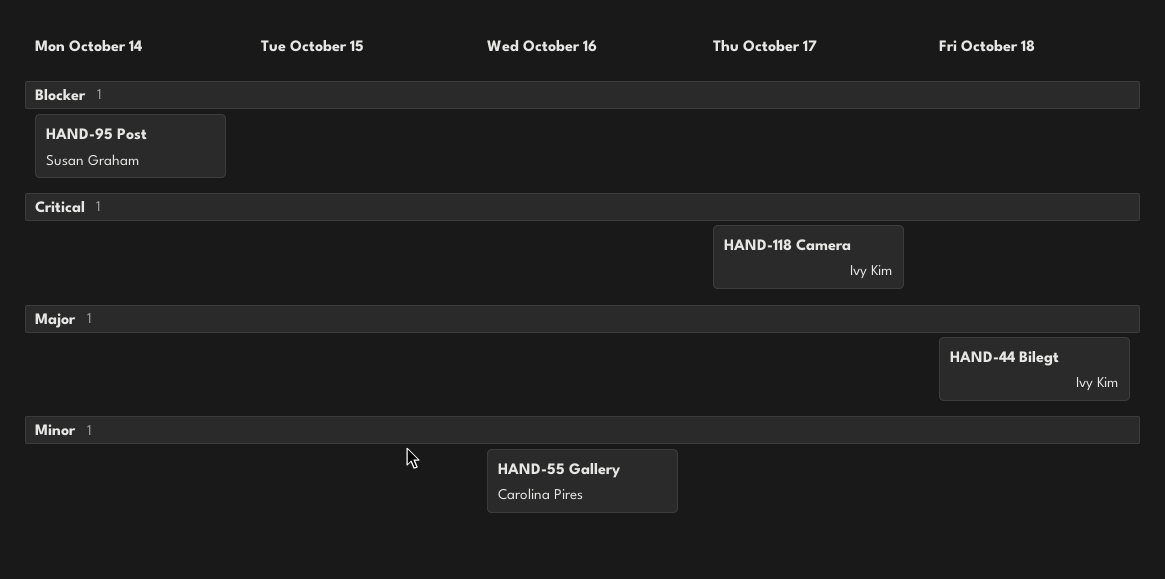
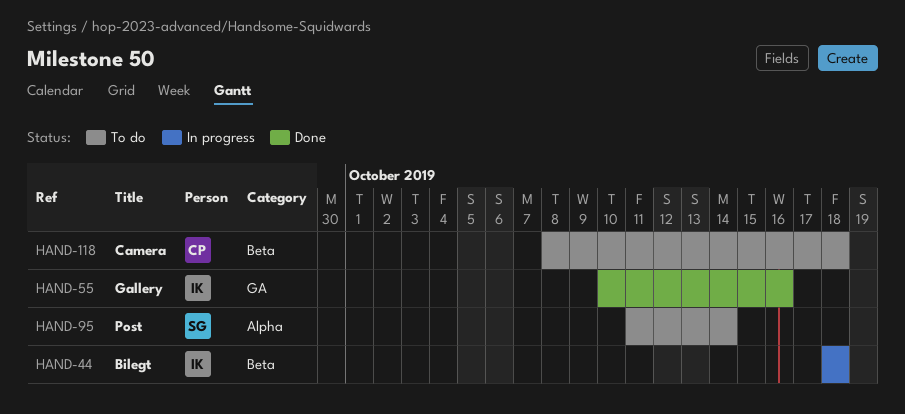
HAND-55, owner: Carolina Pires -> Ivy Kim
HAND-118, owner: Ivy Kim -> Carolina Pires
HAND-118, due: Oct 17 -> Oct 18

